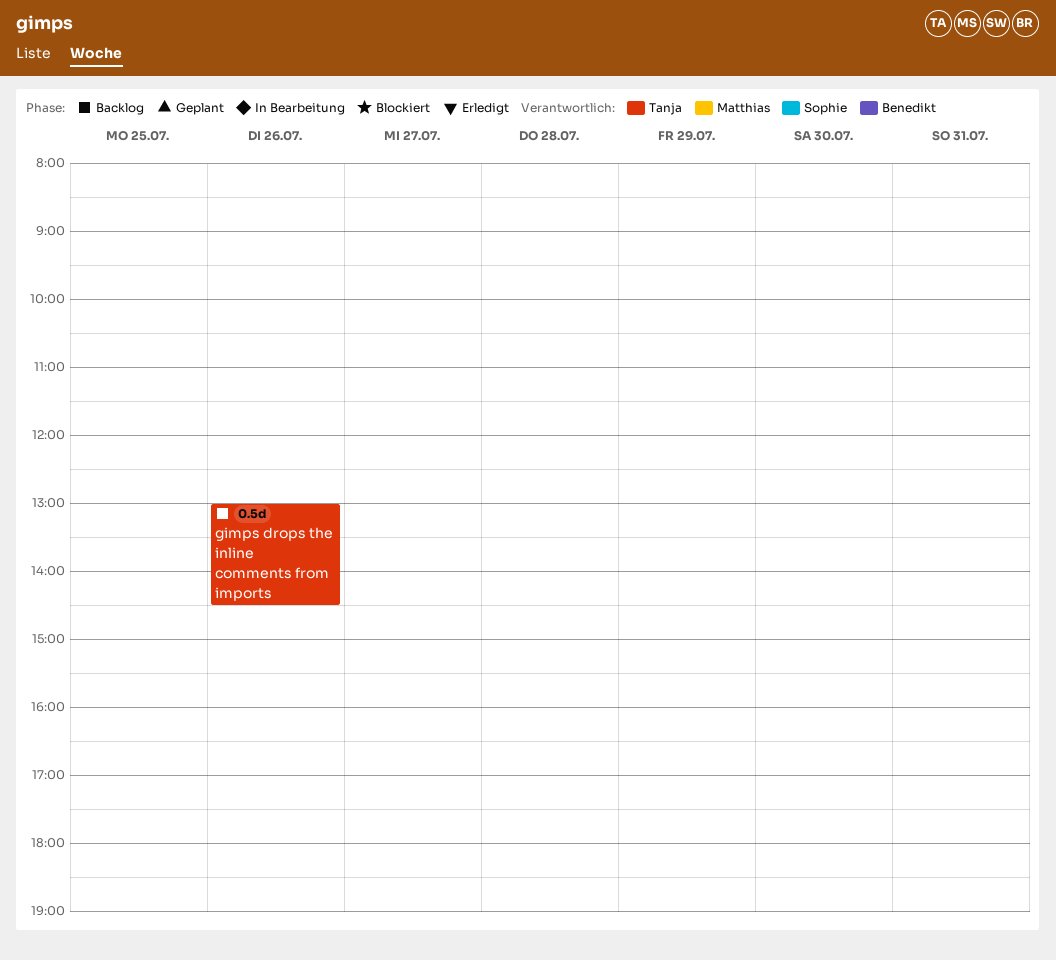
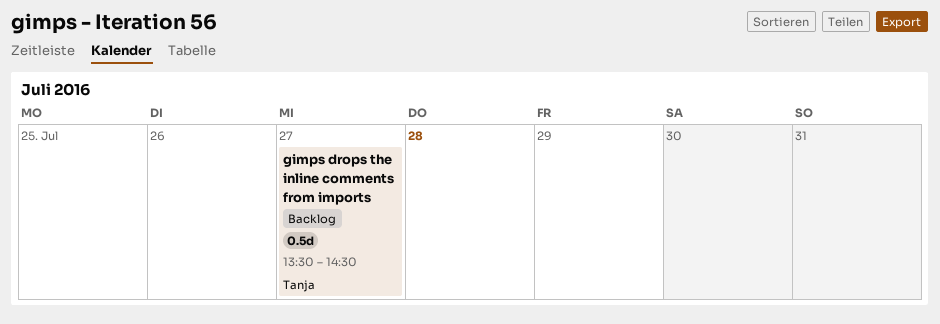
gimps drops the inline comments from imports, day: Jul 26 -> Jul 27
gimps drops the inline comments from imports, begins: 13:00 -> 13:30

